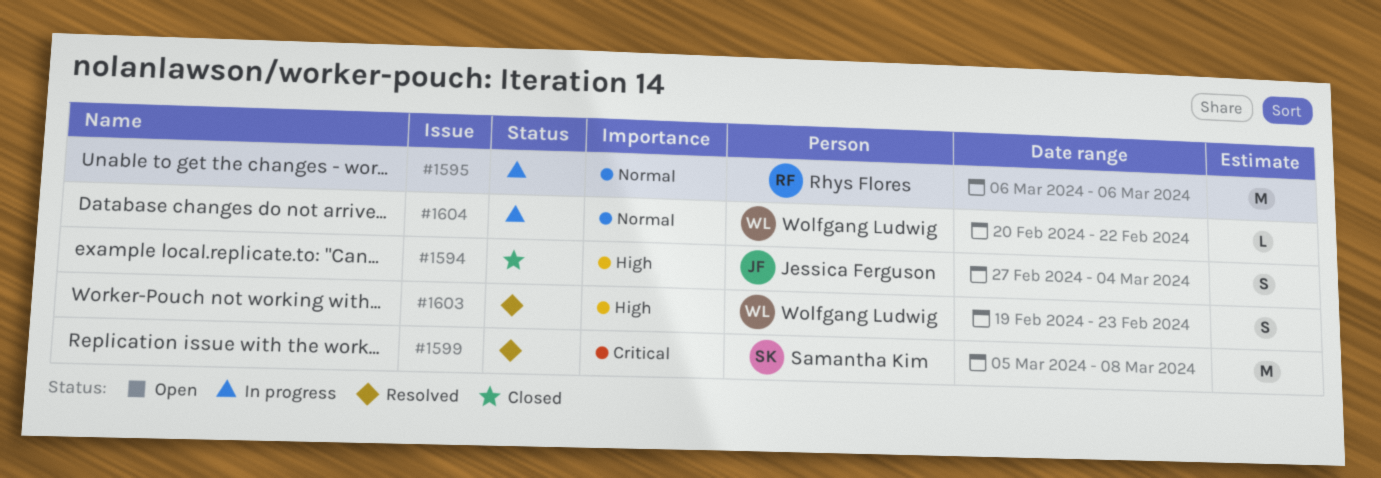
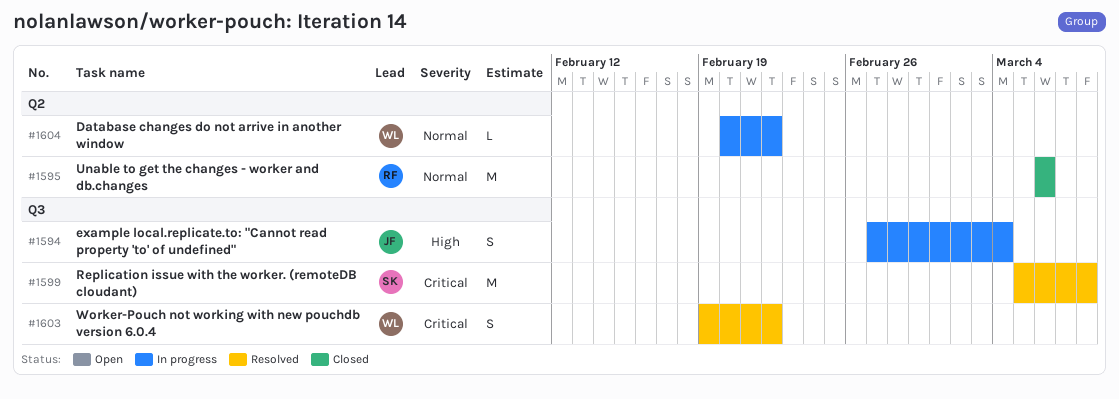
#1594, status: Closed -> In progress
#1595, status: In progress -> Closed
#1603, priority: High -> Critical
#1603, due: Feb 23 -> Feb 22

